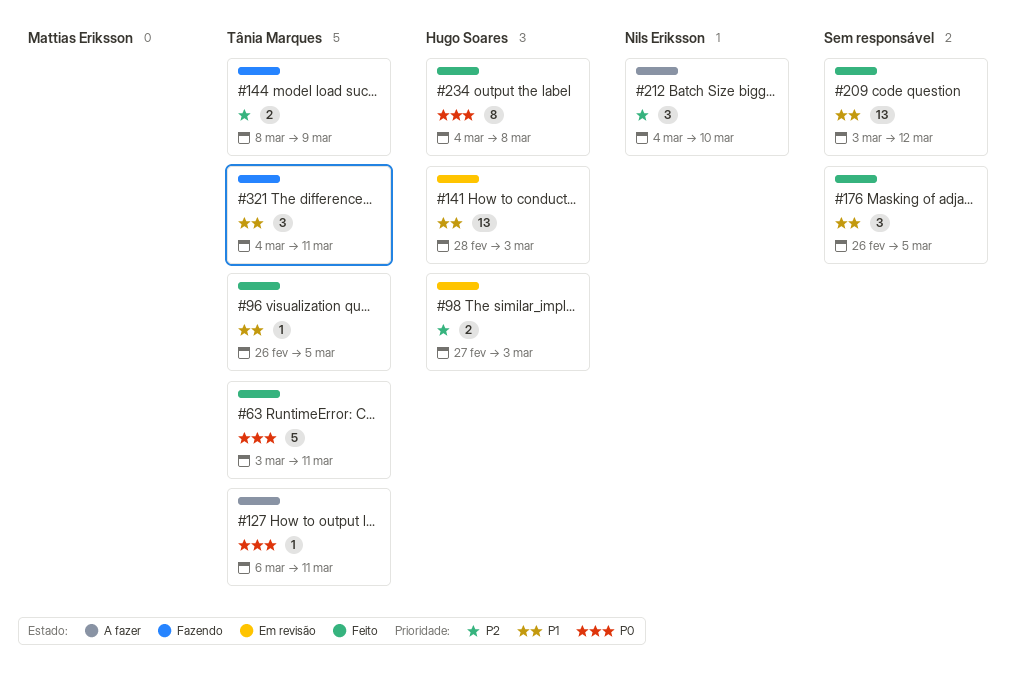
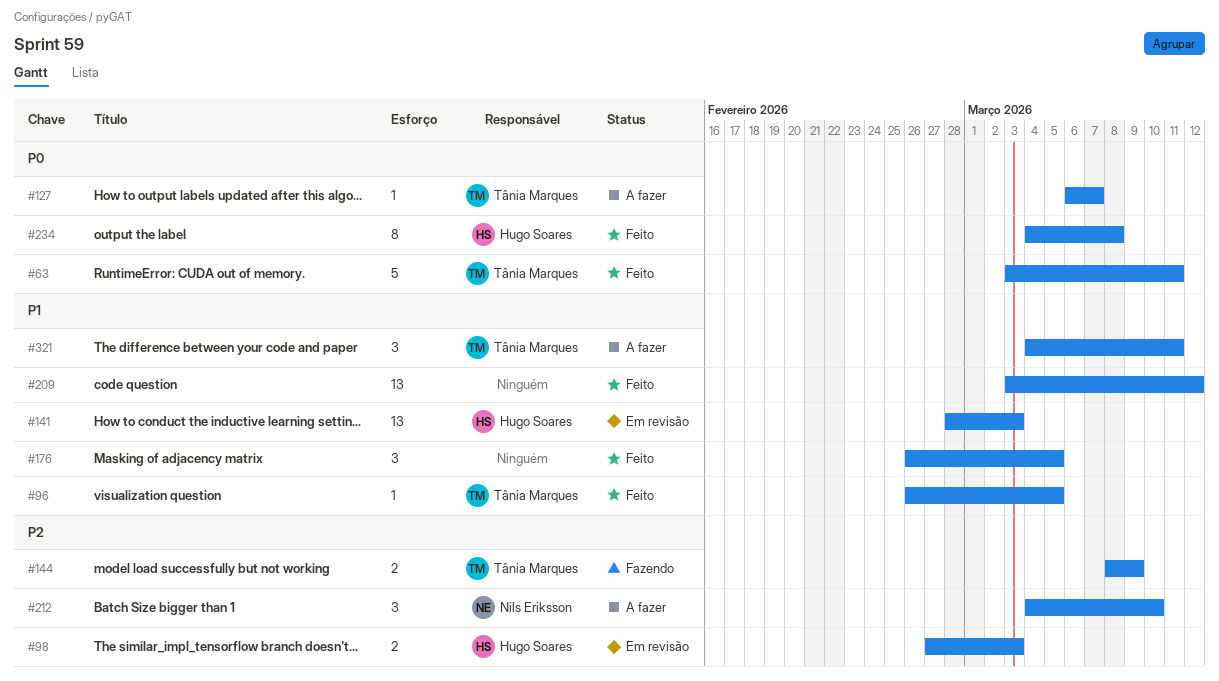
#127, due: Mar 11 -> Mar 7
#321, status: Fazendo -> A fazer

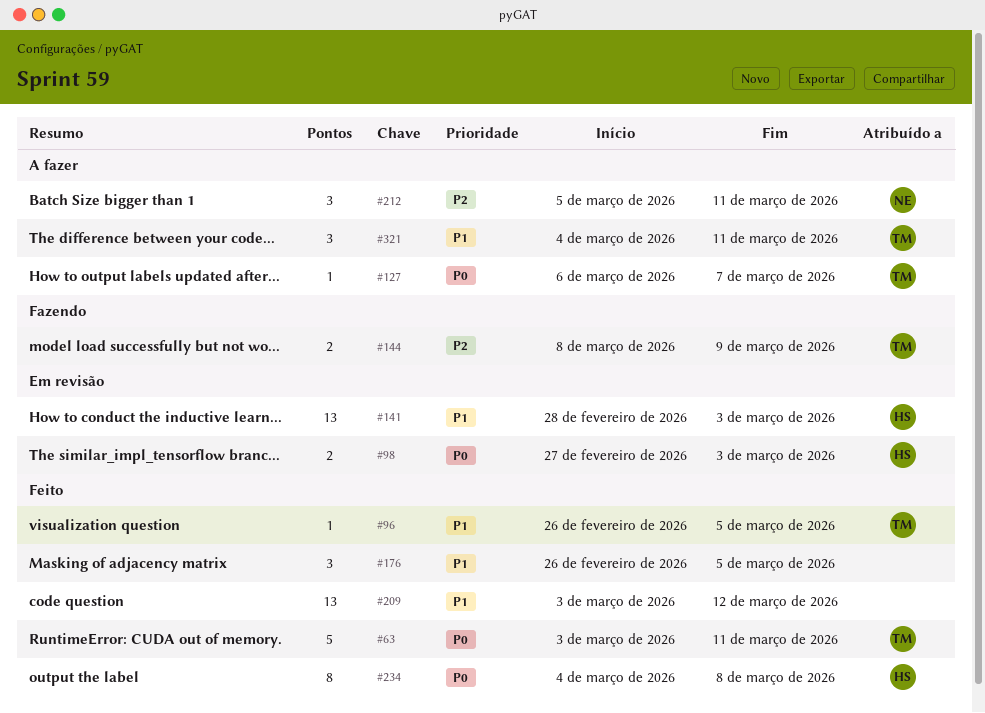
#98, priority: P2 -> P0
#212, start: Mar 4 -> Mar 5
#212, due: Mar 10 -> Mar 11

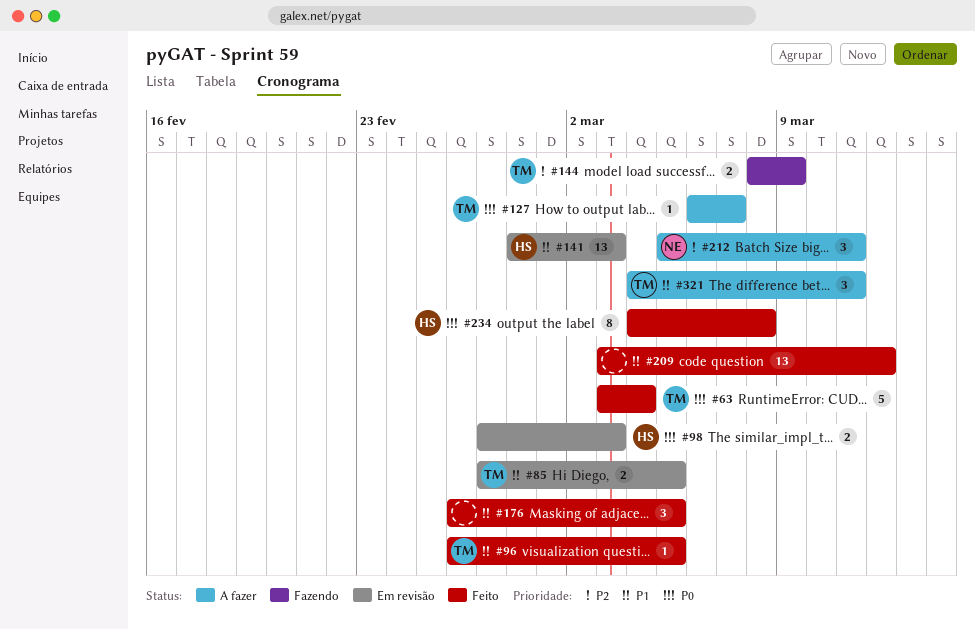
#63, due: Mar 11 -> Mar 4
#85: none -> present

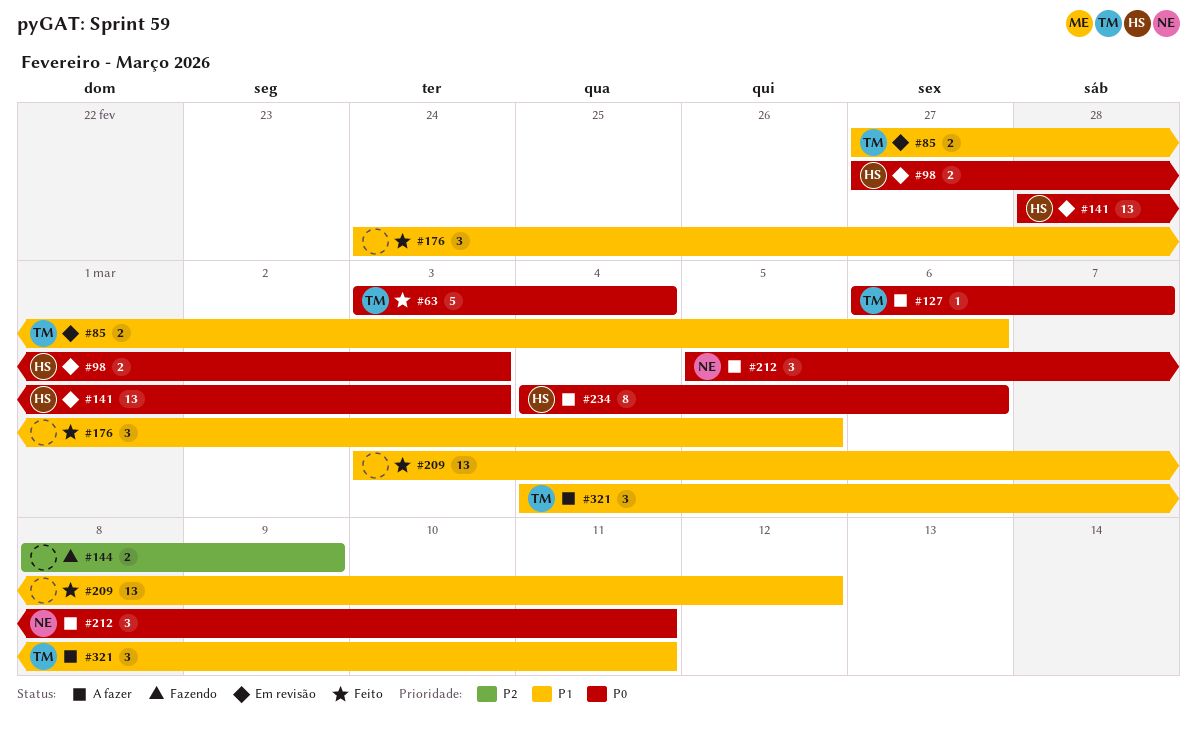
#85, due: Mar 5 -> Mar 6
#96: present -> none
#141, priority: P1 -> P0
#144, owner: TM -> none
#176, start: Feb 26 -> Feb 24
#212, priority: P2 -> P0
#234, status: Feito -> A fazer
#234, due: Mar 8 -> Mar 6

